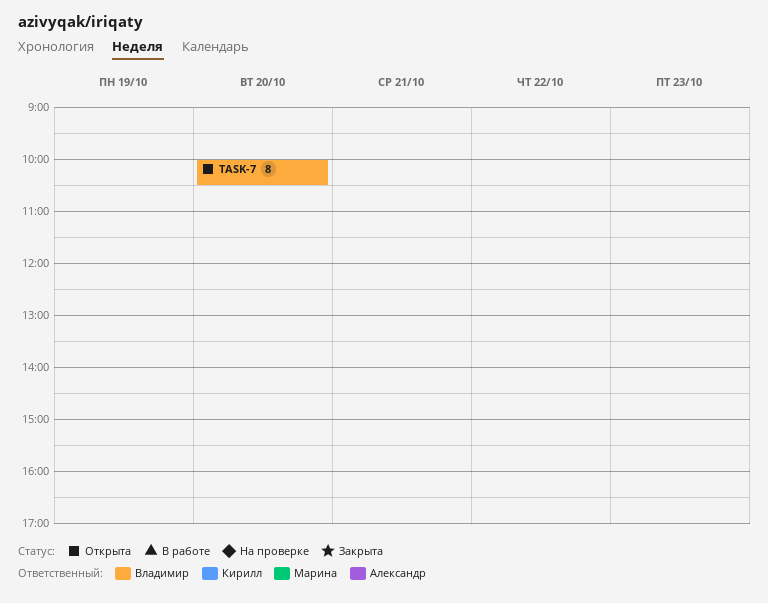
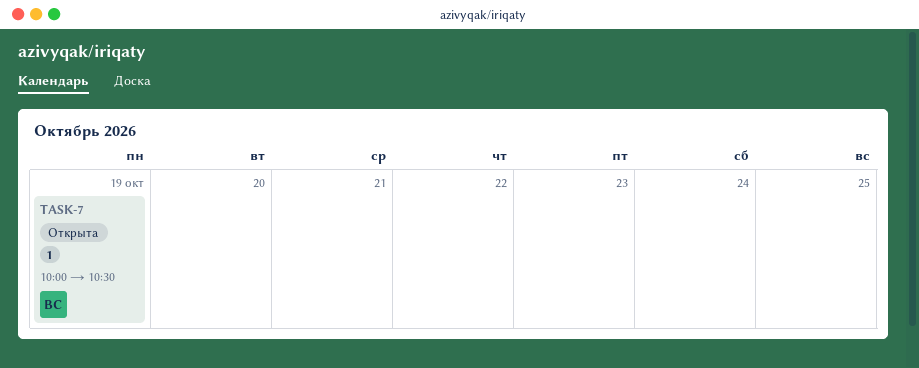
TASK-7, estimate: 8 -> 1
TASK-7, day: Oct 20 -> Oct 19

